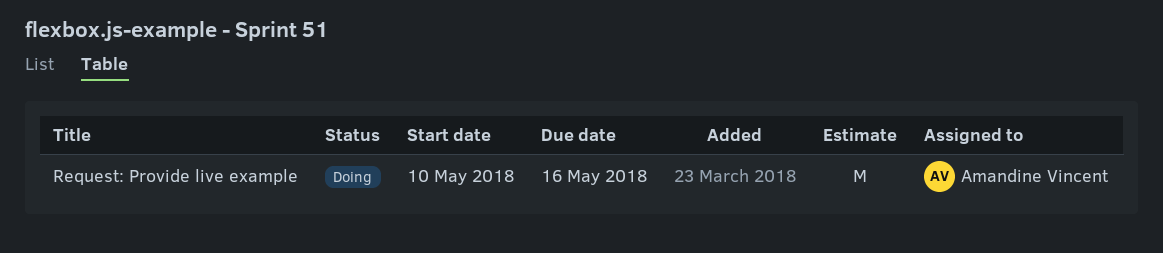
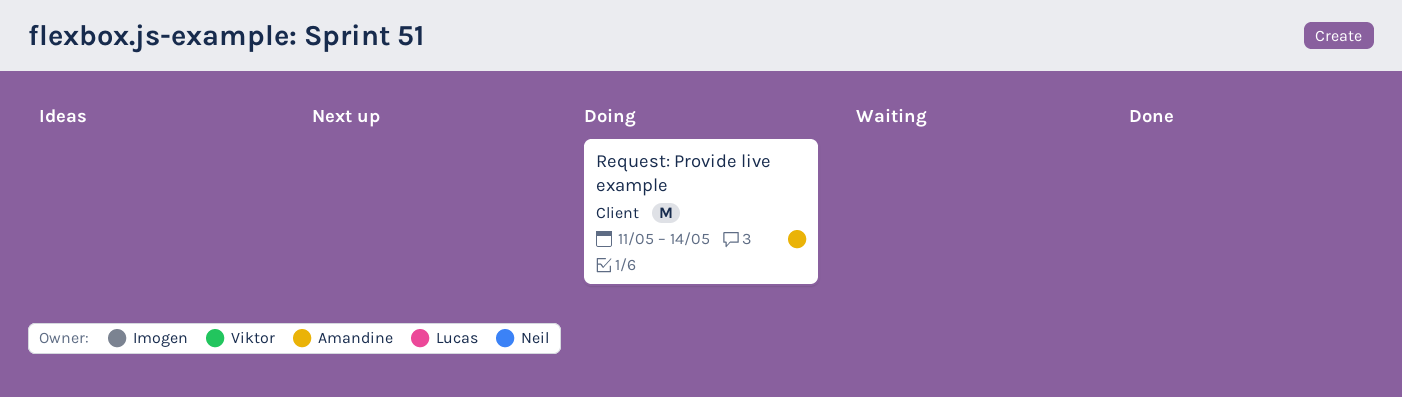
Request: Provide live example, start: May 10 -> May 11
Request: Provide live example, due: May 16 -> May 14

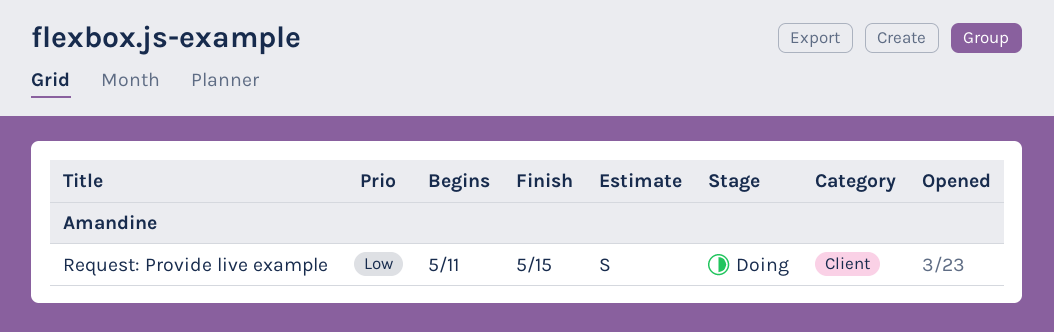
Request: Provide live example, estimate: M -> S
Request: Provide live example, due: May 14 -> May 15

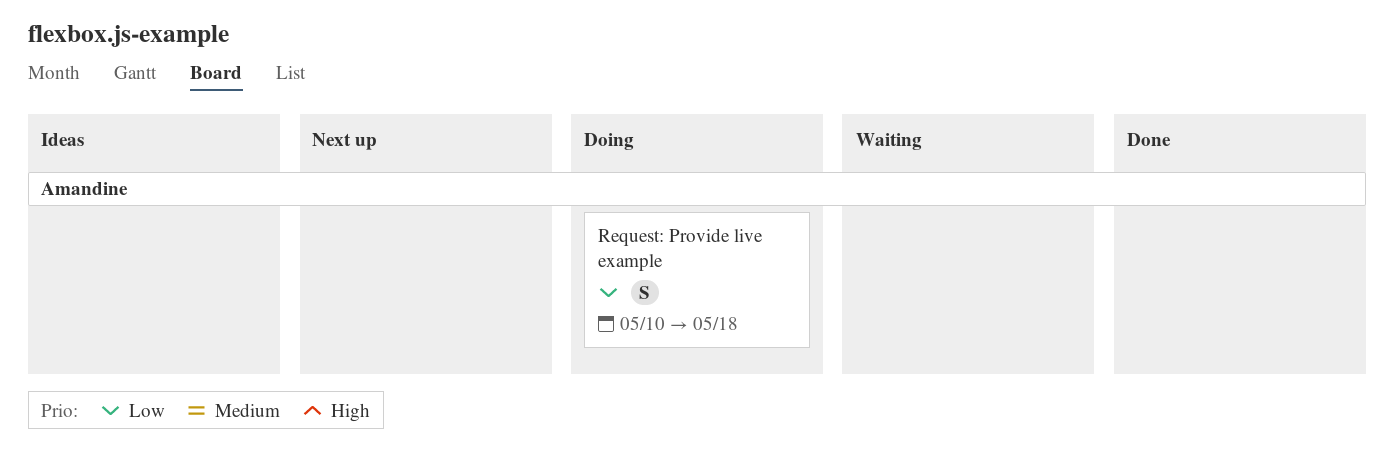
Request: Provide live example, start: May 11 -> May 10
Request: Provide live example, due: May 15 -> May 18

